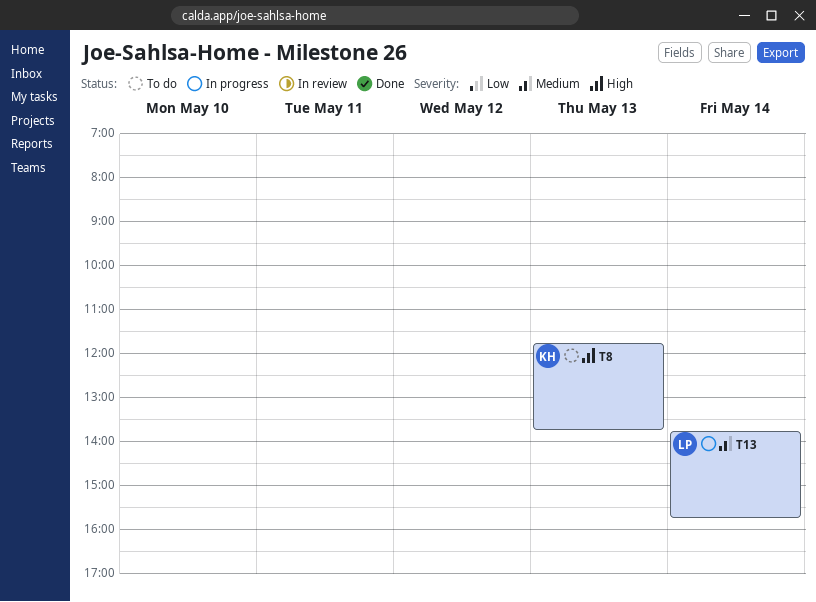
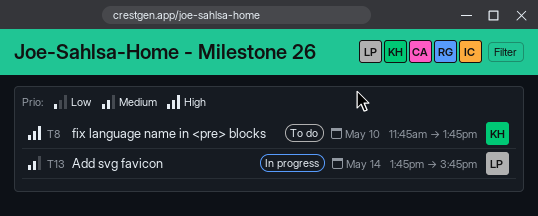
T8, day: May 13 -> May 10

